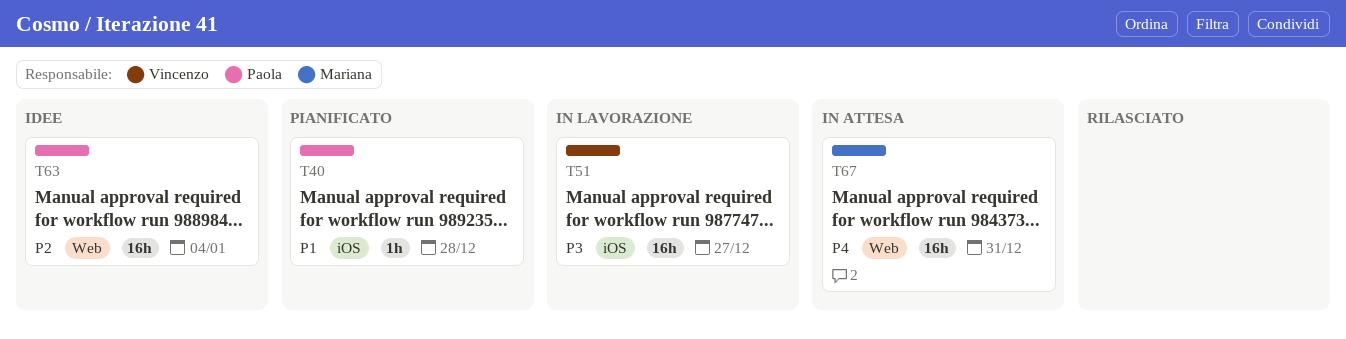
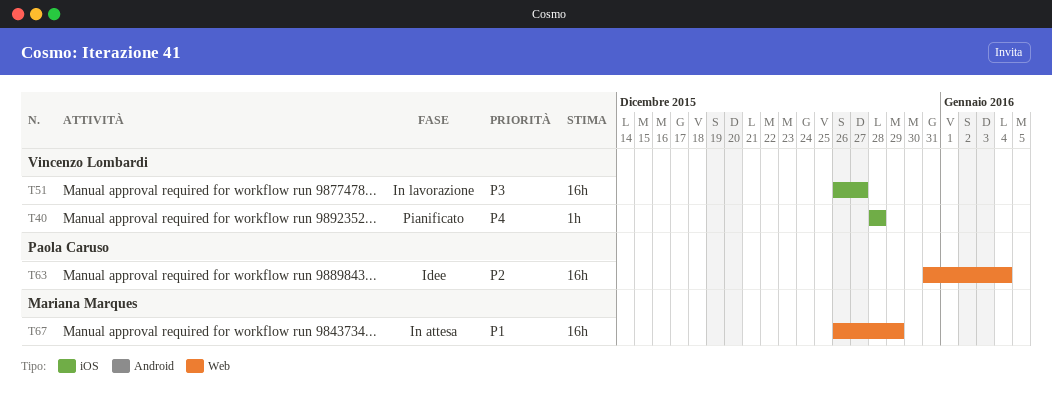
T40, owner: Paola Caruso -> Vincenzo Lombardi
T40, priority: P1 -> P4
T67, priority: P4 -> P1
T67, due: Dec 31 -> Dec 29

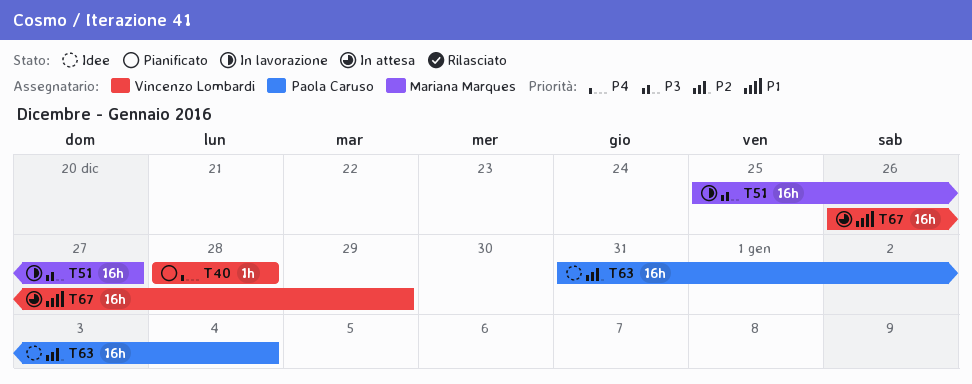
T51, owner: Vincenzo Lombardi -> Mariana Marques
T51, start: Dec 26 -> Dec 25
T67, owner: Mariana Marques -> Vincenzo Lombardi

